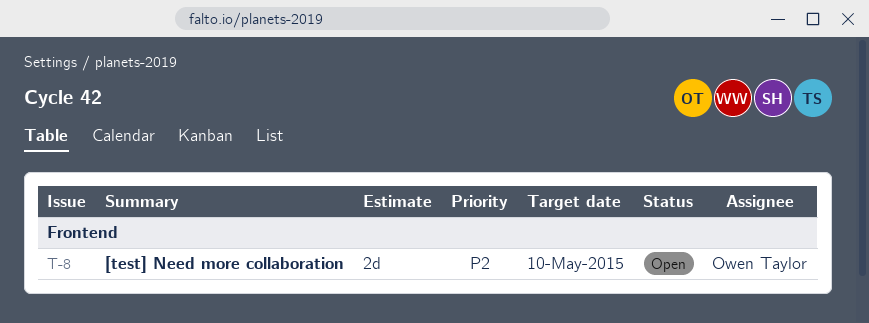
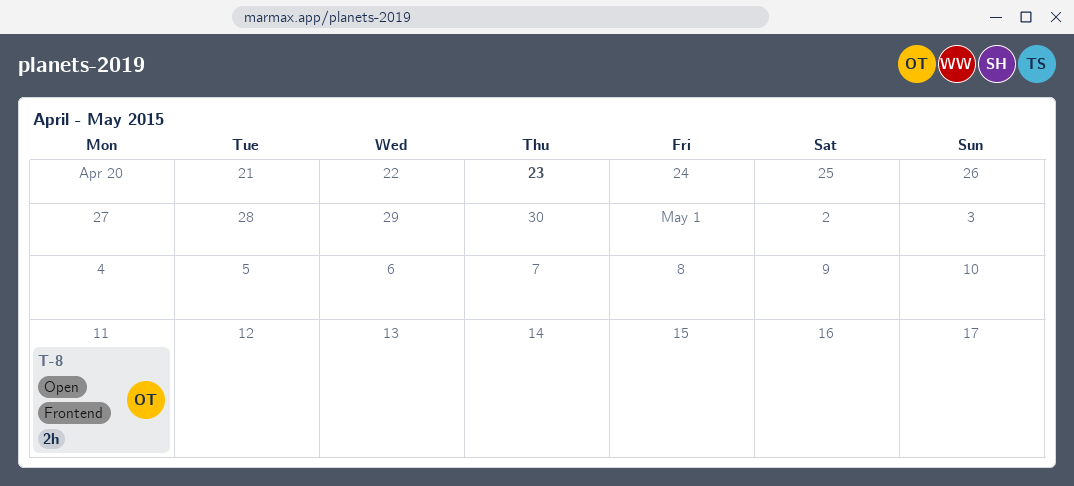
T-8, estimate: 2d -> 2h
T-8, due: May 10 -> May 11

